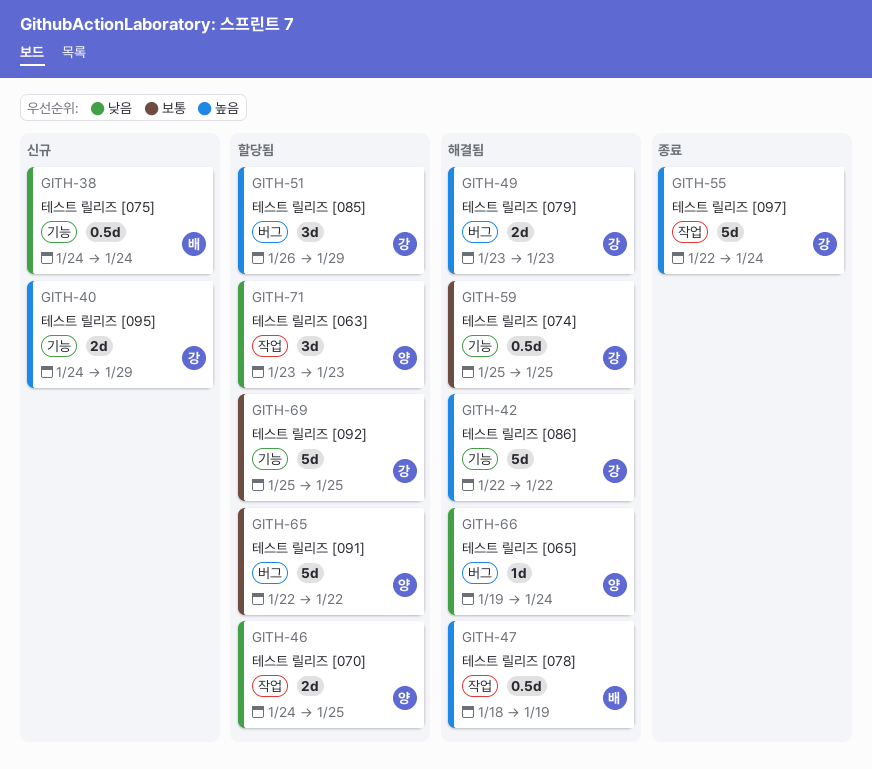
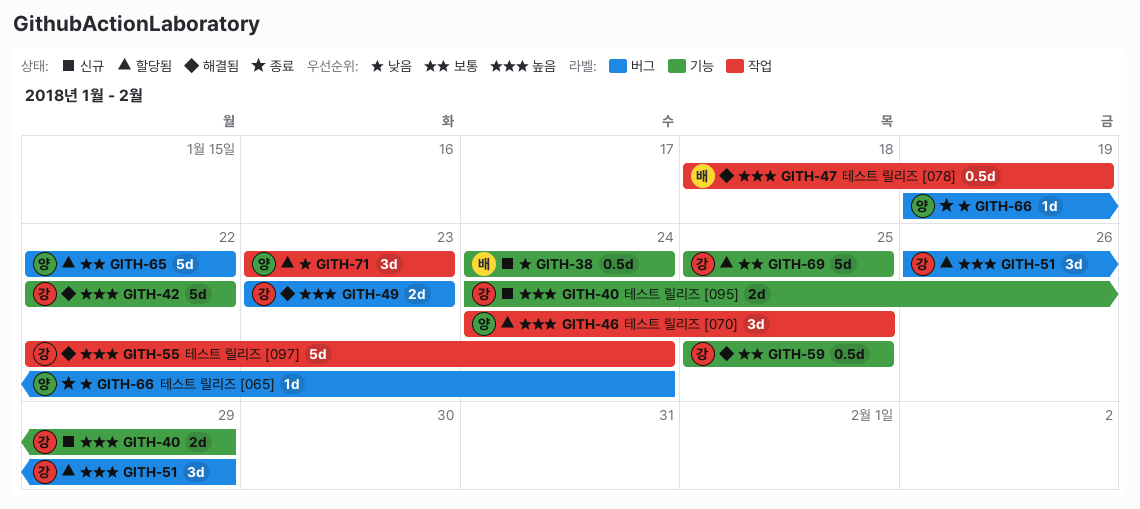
GITH-46, priority: 낮음 -> 높음
GITH-46, estimate: 2d -> 3d
GITH-55, status: 종료 -> 해결됨
GITH-66, status: 해결됨 -> 종료

